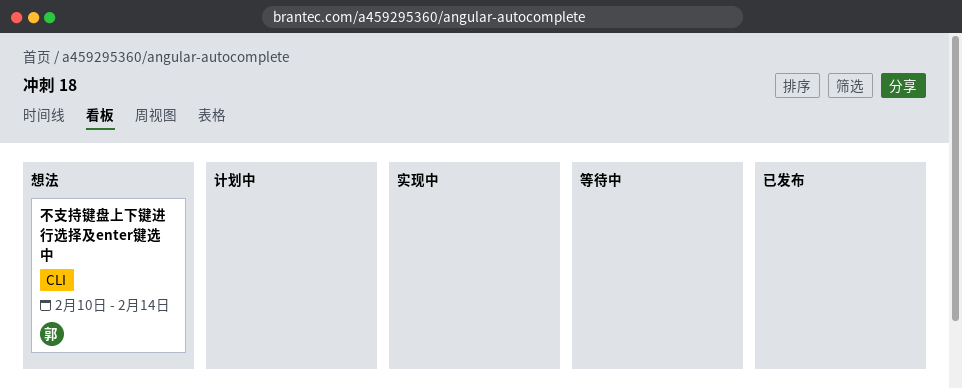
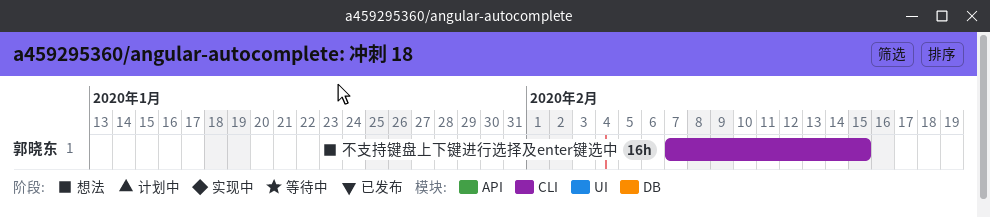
不支持键盘上下键进行选择及enter键选中, start: Feb 10 -> Feb 7
不支持键盘上下键进行选择及enter键选中, due: Feb 14 -> Feb 15

